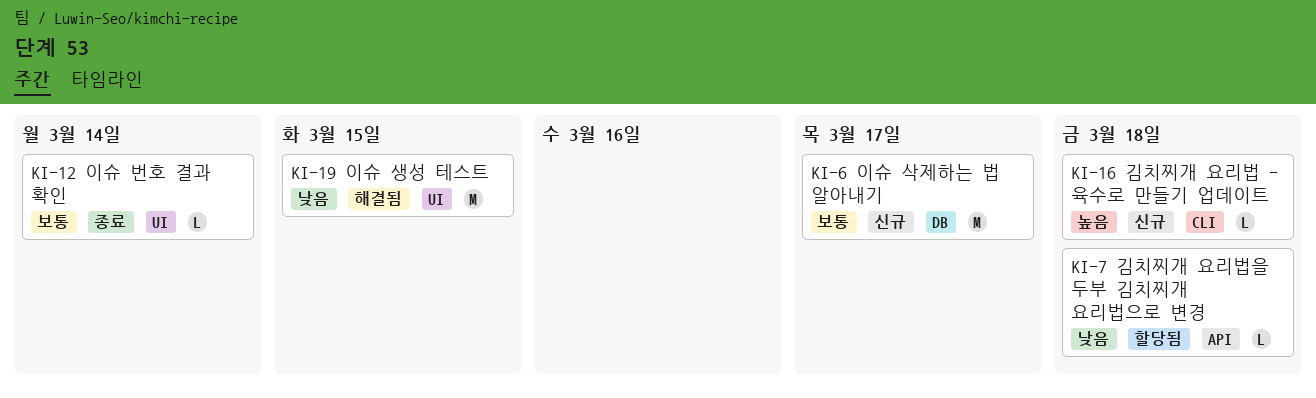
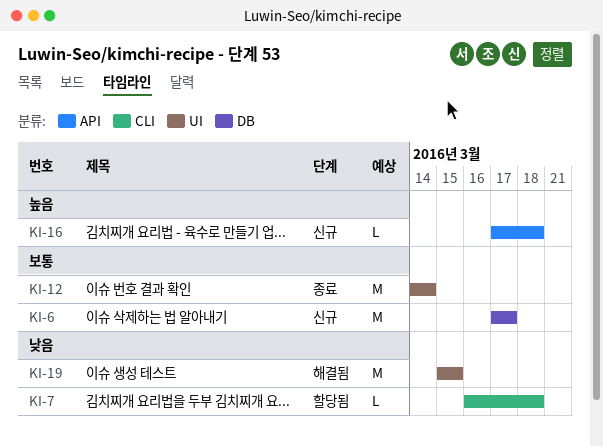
KI-7, label: API -> CLI
KI-12, estimate: L -> M
KI-16, label: CLI -> API

